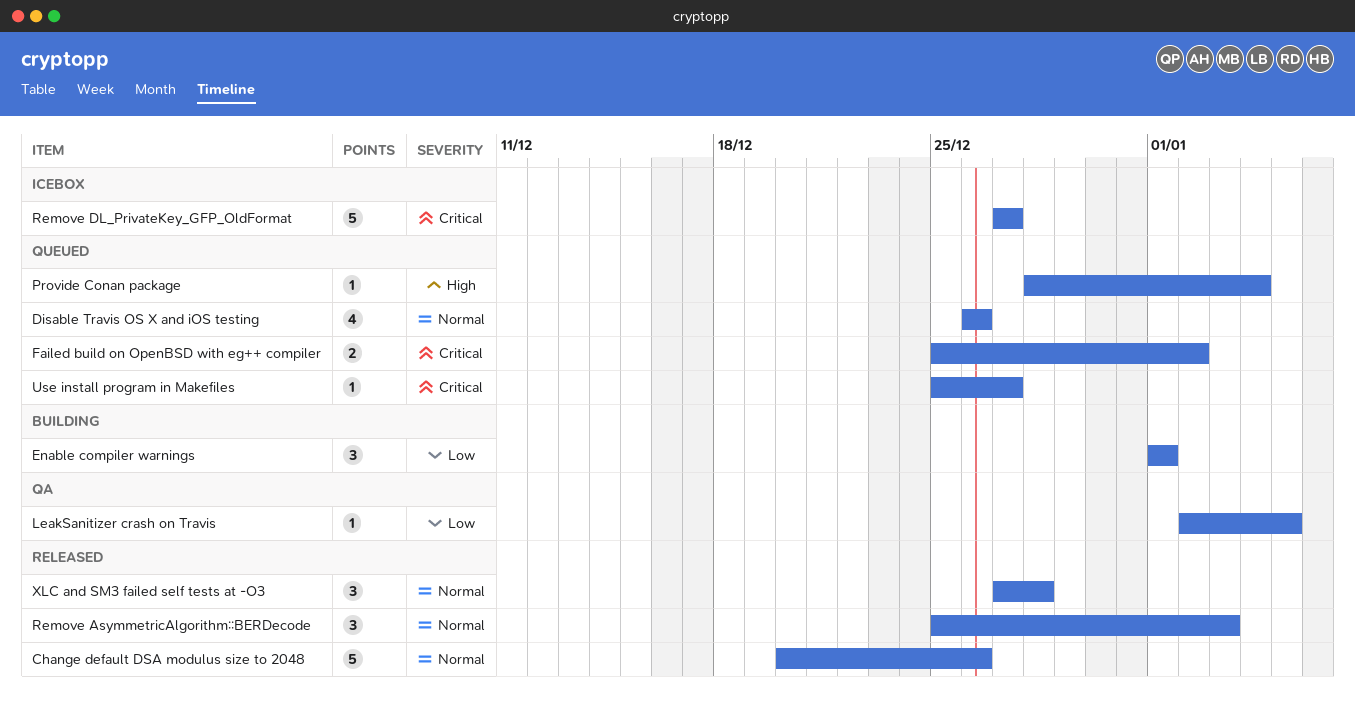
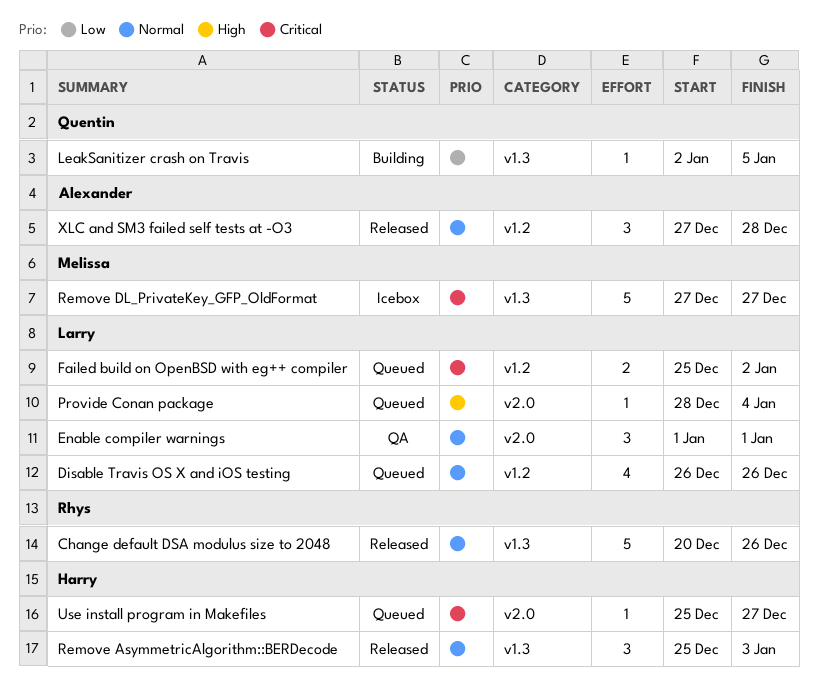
Enable compiler warnings, status: Building -> QA
Enable compiler warnings, priority: Low -> Normal
LeakSanitizer crash on Travis, status: QA -> Building

